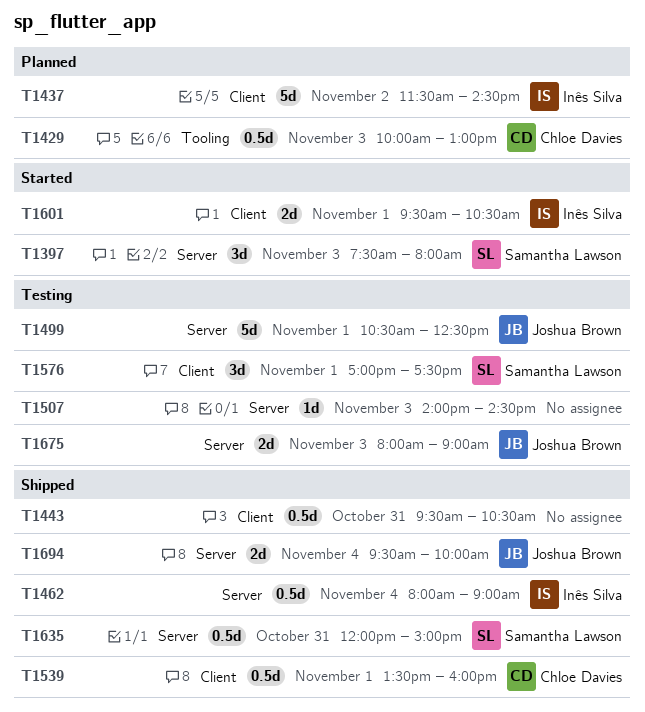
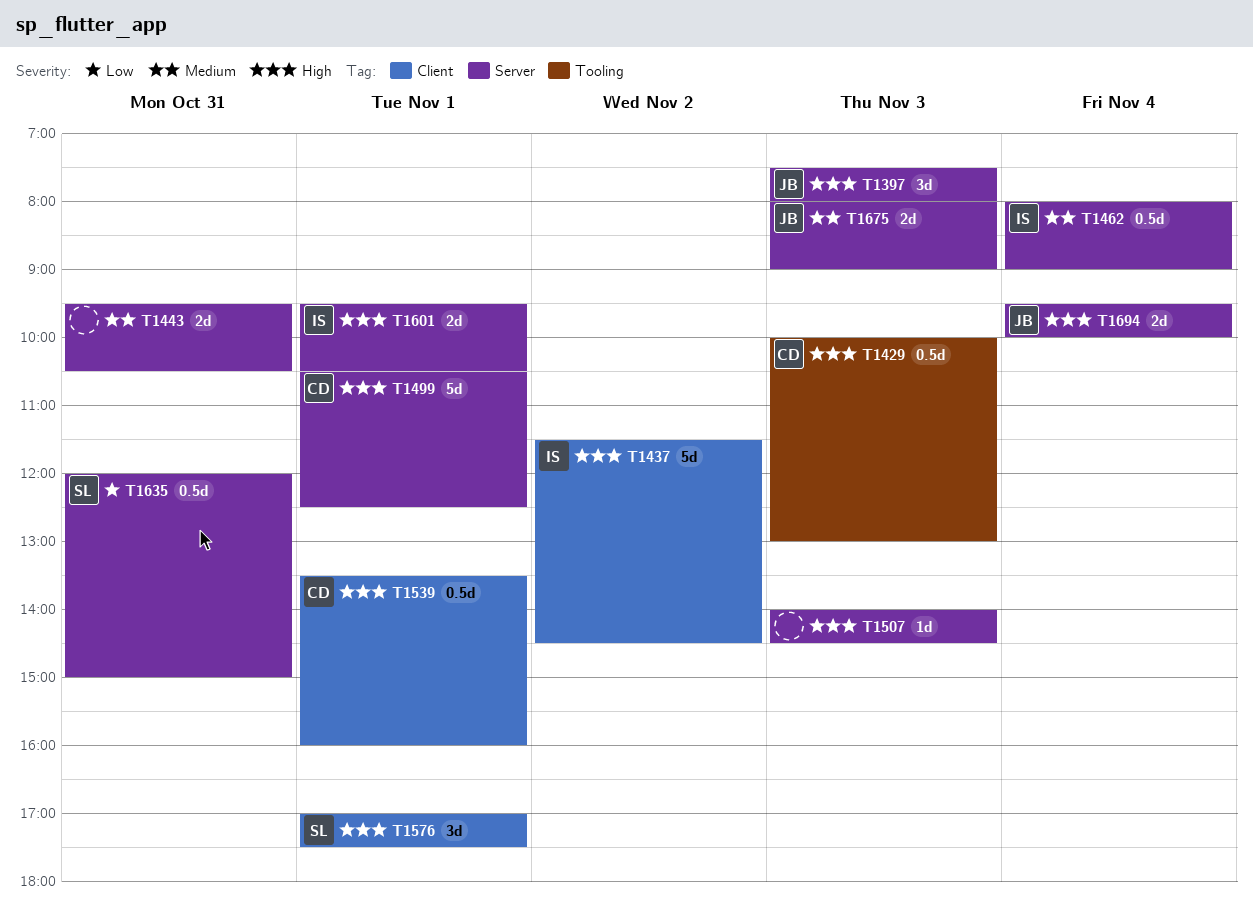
T1397, owner: Samantha Lawson -> Joshua Brown
T1443, label: Client -> Server
T1443, estimate: 0.5d -> 2d
T1499, owner: Joshua Brown -> Chloe Davies
T1601, label: Client -> Server

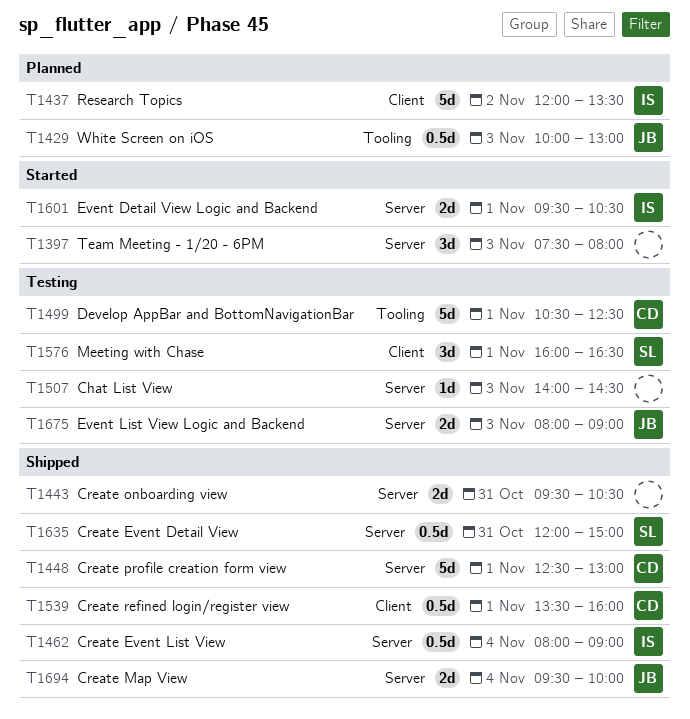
T1397, owner: JB -> none
T1429, owner: CD -> JB
T1437, begins: 11:30 -> 12:00
T1437, ends: 14:30 -> 13:30
T1448: none -> present
T1499, label: Server -> Tooling
T1576, begins: 17:00 -> 16:00
T1576, ends: 17:30 -> 16:30

